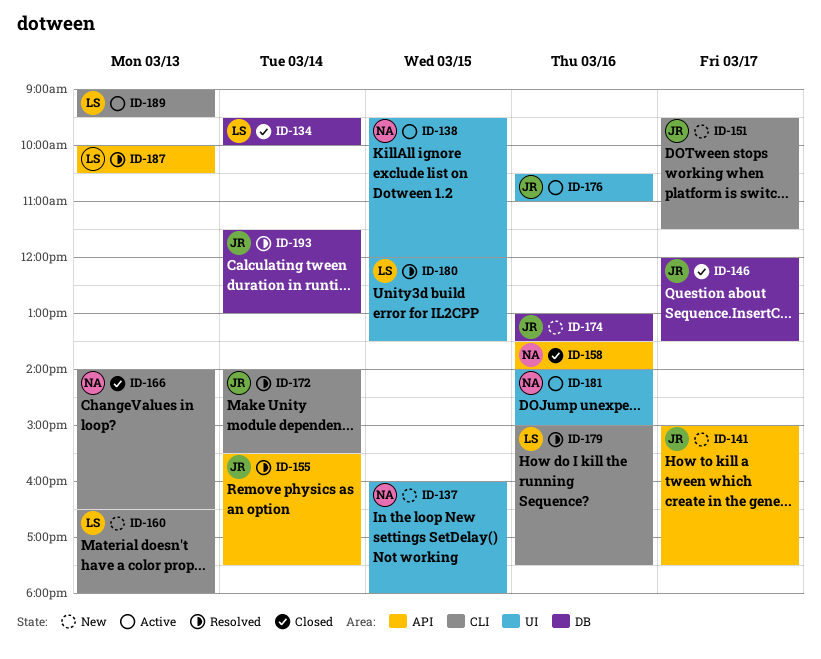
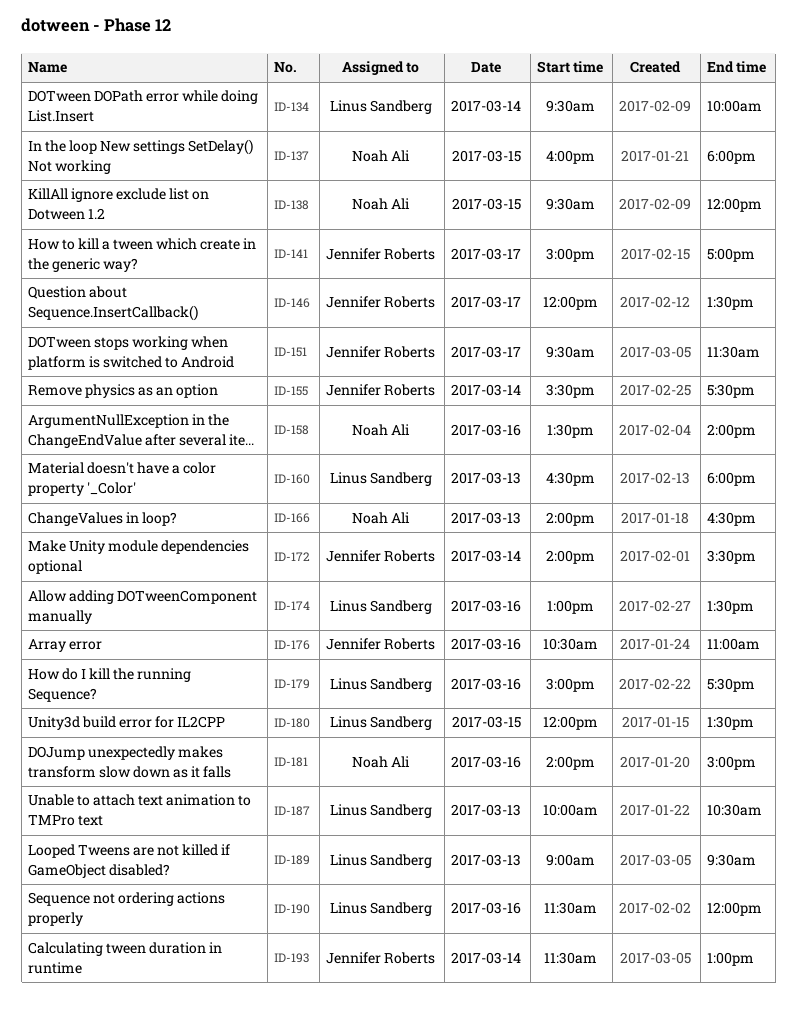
ID-141, ends: 17:30 -> 17:00
ID-174, owner: Jennifer Roberts -> Linus Sandberg
ID-190: none -> present

